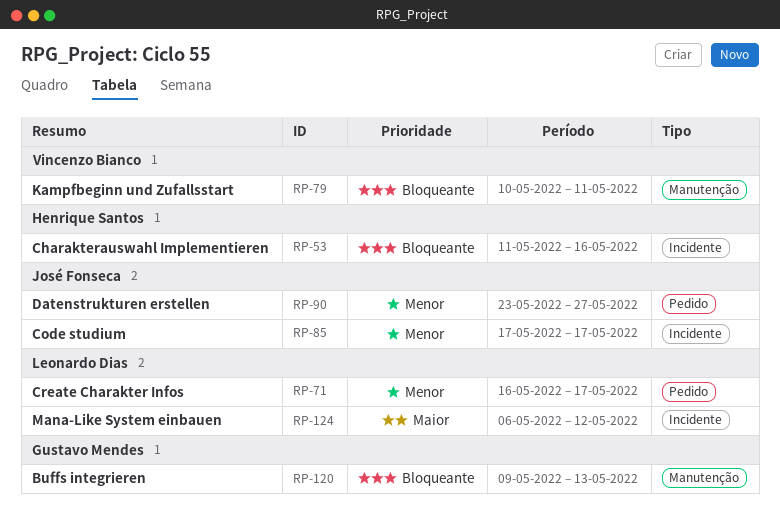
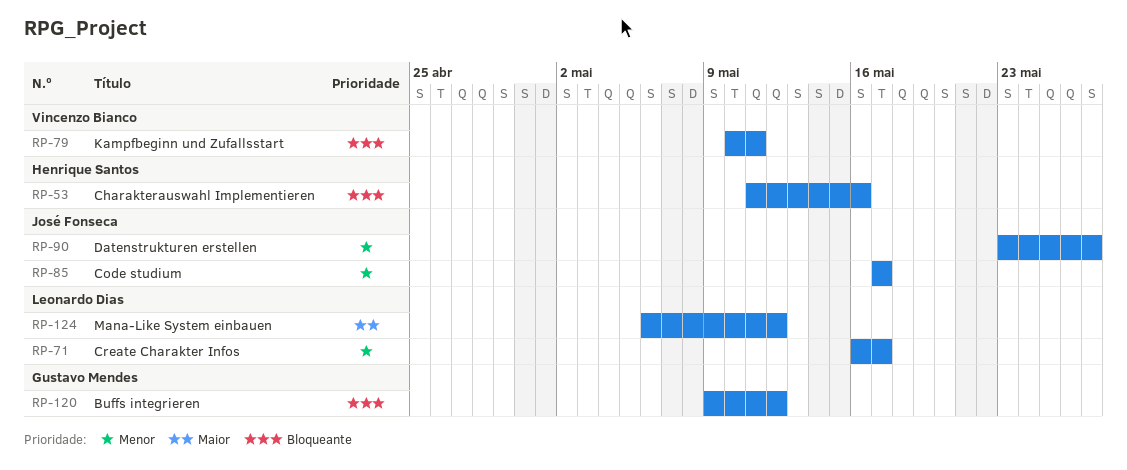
RP-120, due: May 13 -> May 12

